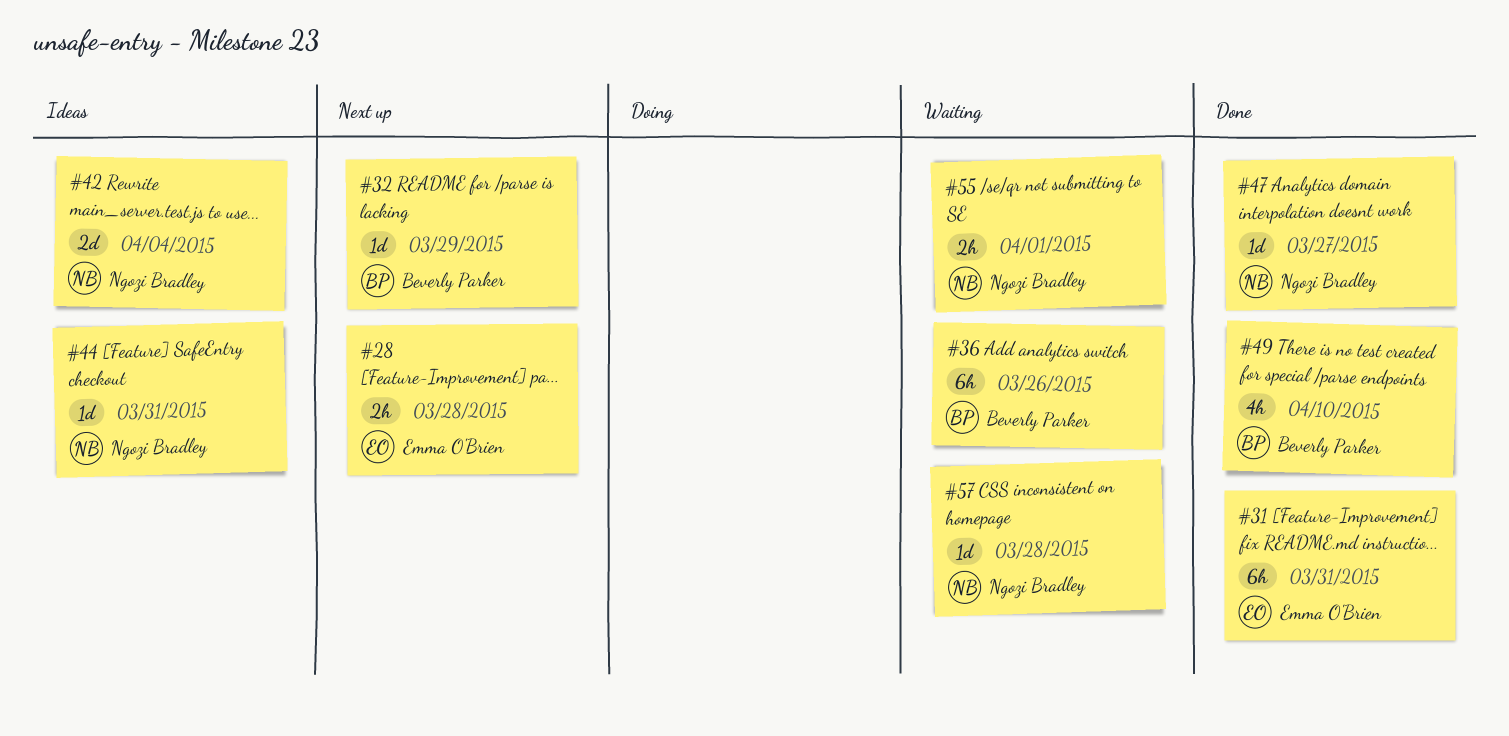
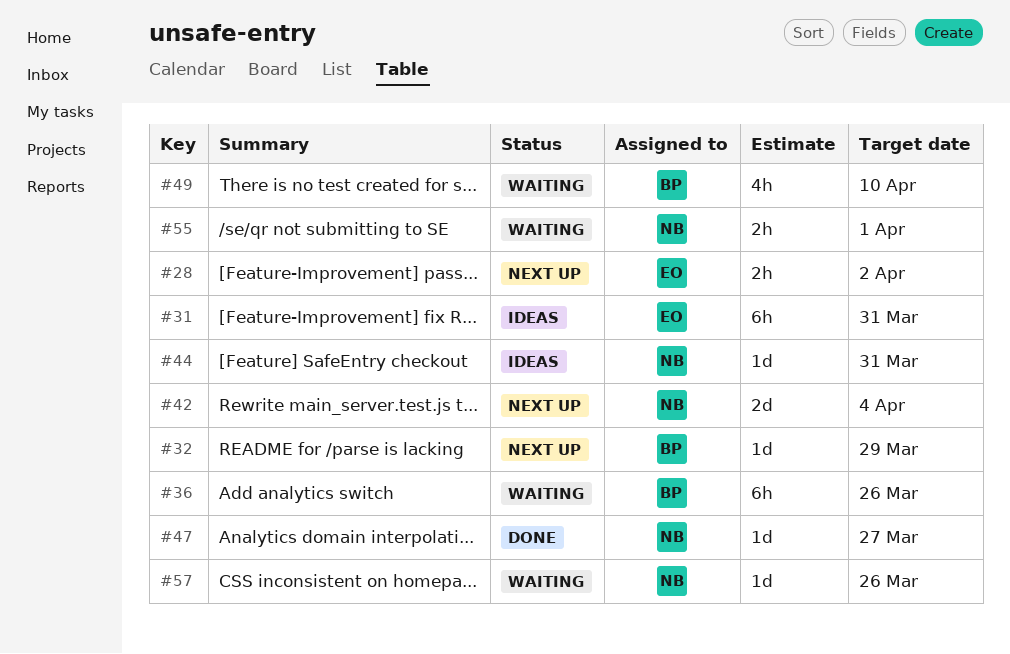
#28, due: Mar 28 -> Apr 2
#31, status: Done -> Ideas
#42, status: Ideas -> Next up
#49, status: Done -> Waiting
#57, due: Mar 28 -> Mar 26

